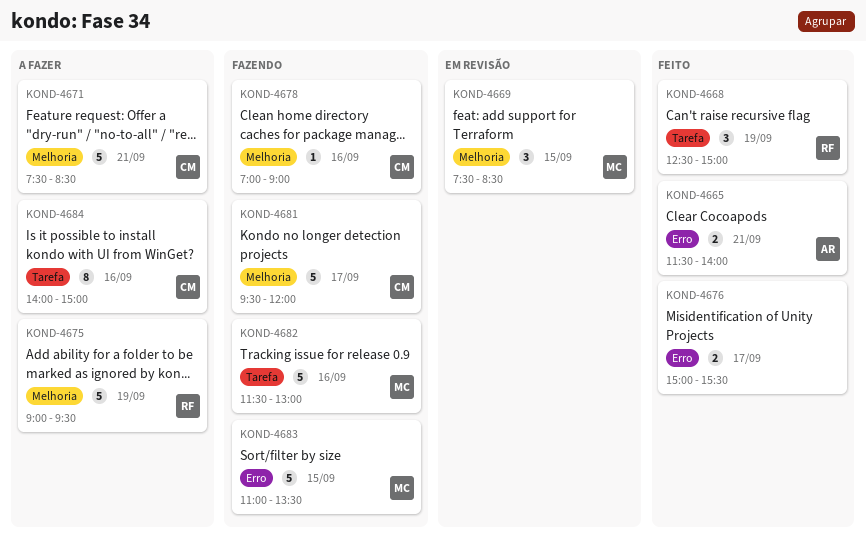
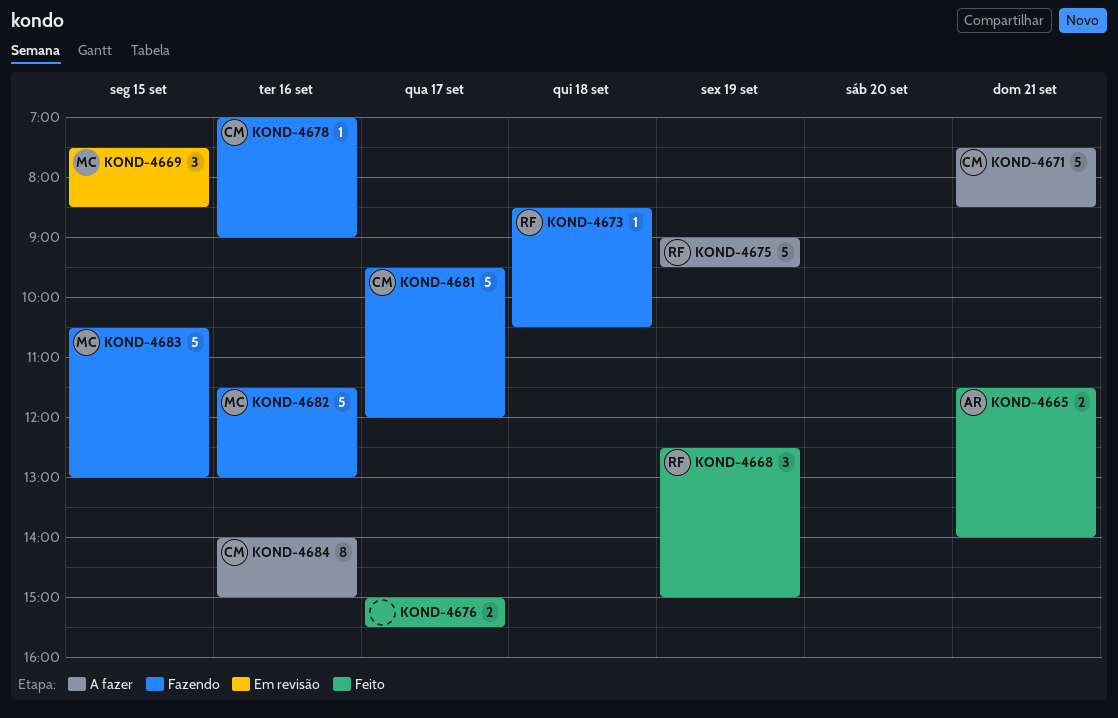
KOND-4673: none -> present
KOND-4683, begins: 11:00 -> 10:30
KOND-4683, ends: 13:30 -> 13:00

